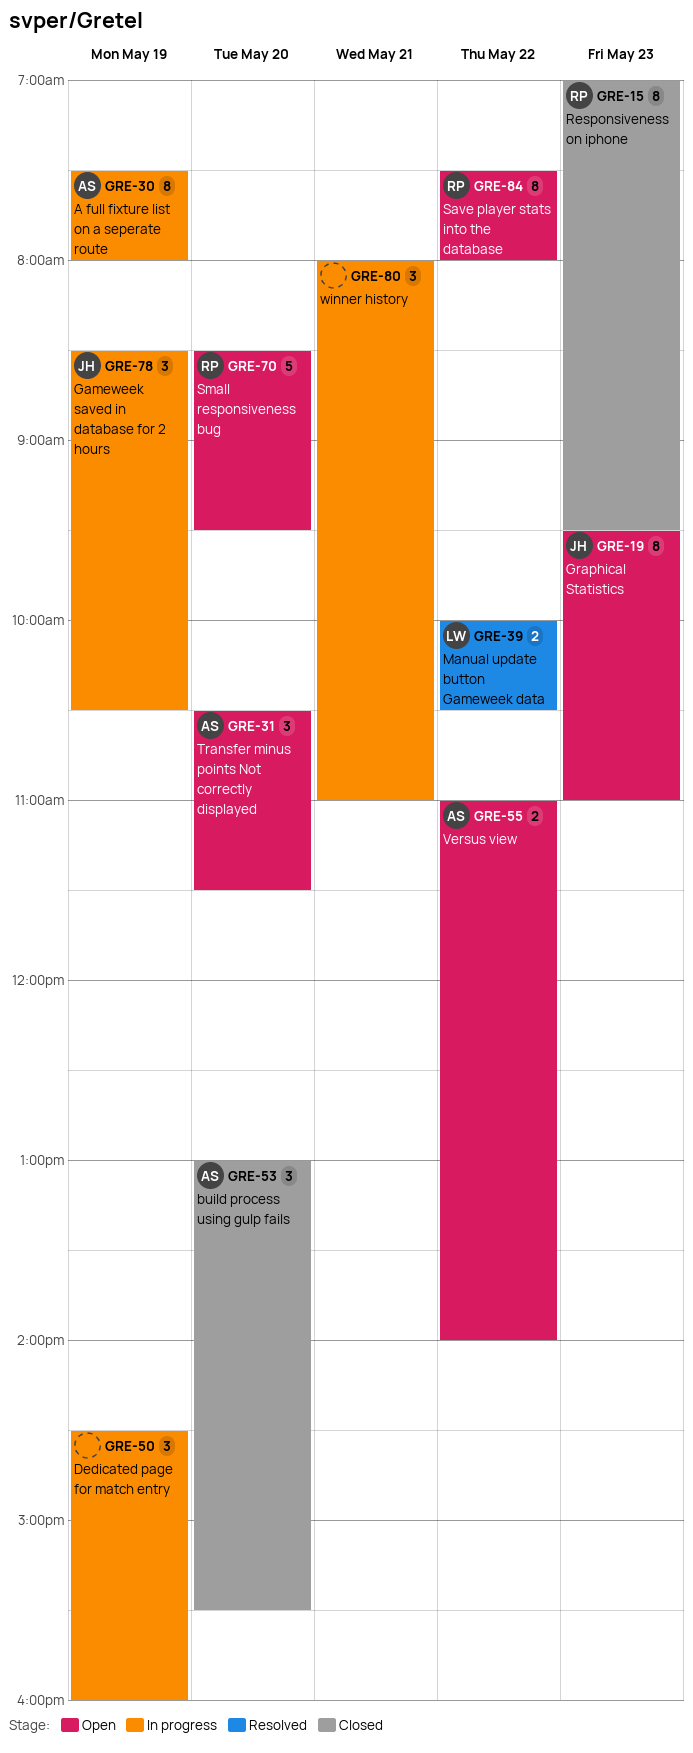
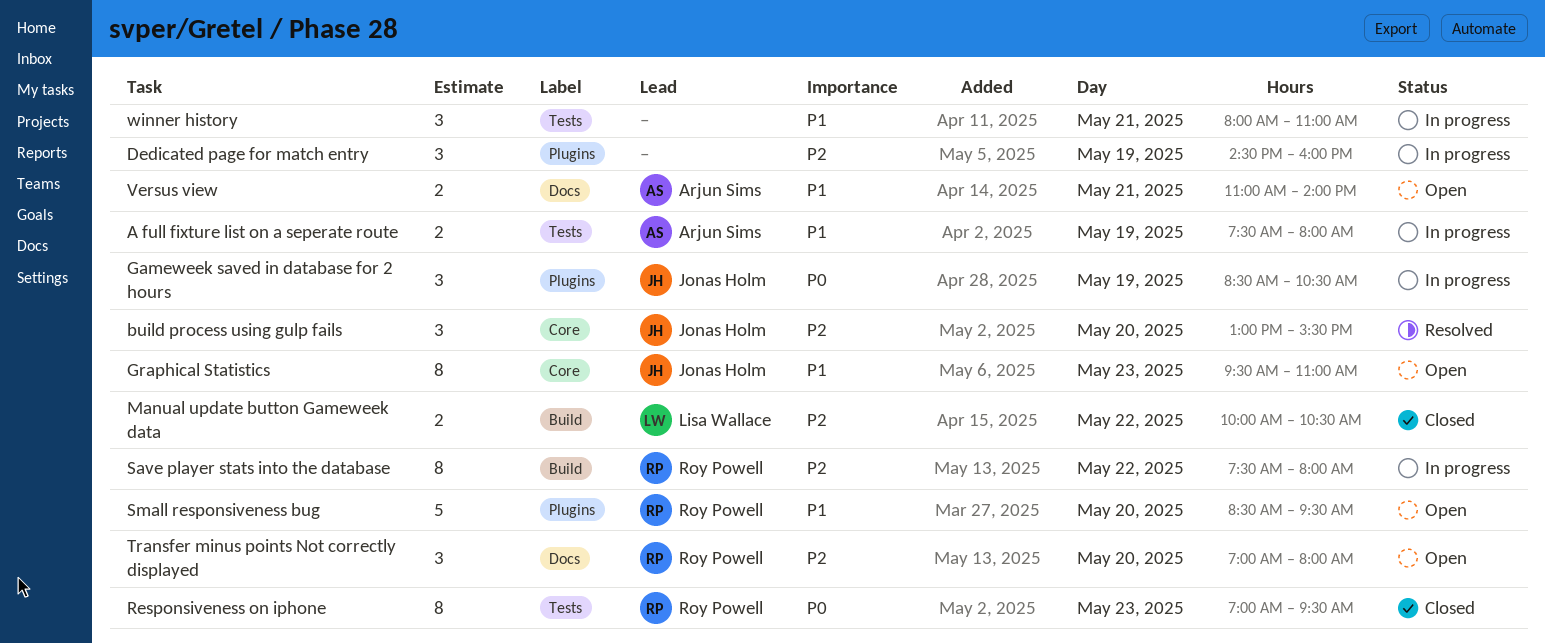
A full fixture list on a seperate route, estimate: 8 -> 2
build process using gulp fails, status: Closed -> Resolved
build process using gulp fails, owner: Arjun Sims -> Jonas Holm
Manual update button Gameweek data, status: Resolved -> Closed
Save player stats into the database, status: Open -> In progress
Transfer minus points Not correctly displayed, owner: Arjun Sims -> Roy Powell
Transfer minus points Not correctly displayed, begins: 10:30 -> 07:00
Transfer minus points Not correctly displayed, ends: 11:30 -> 08:00
Versus view, day: May 22 -> May 21

